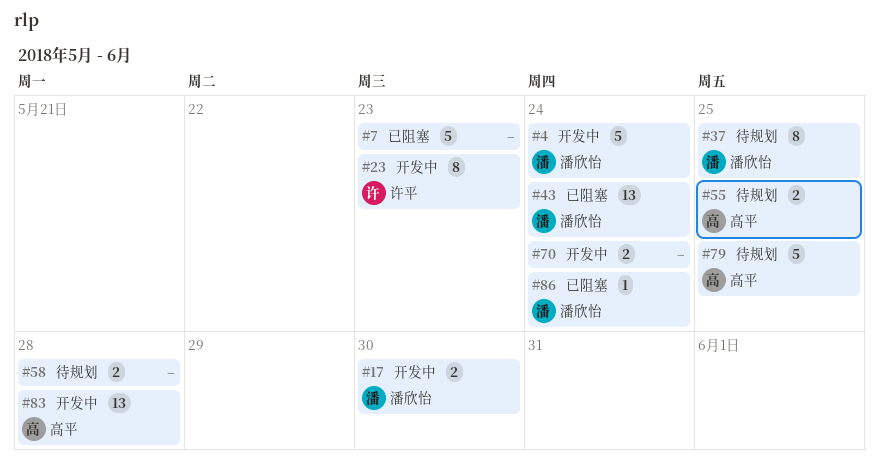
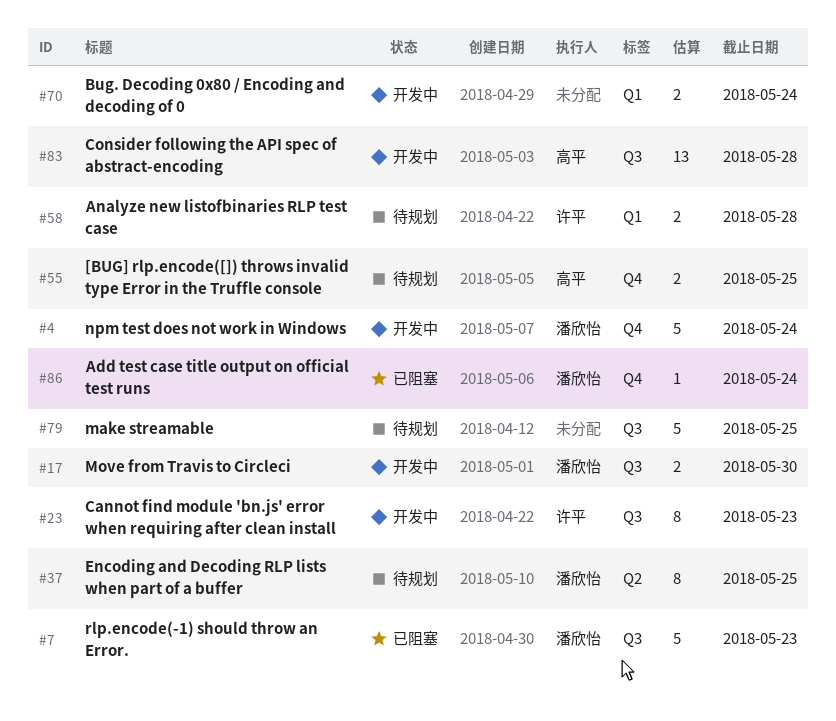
#7, owner: none -> 潘欣怡
#43: present -> none
#58, owner: none -> 许平
#79, owner: 高平 -> none

